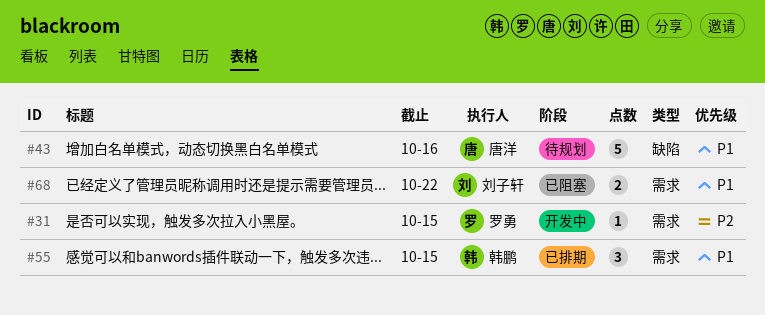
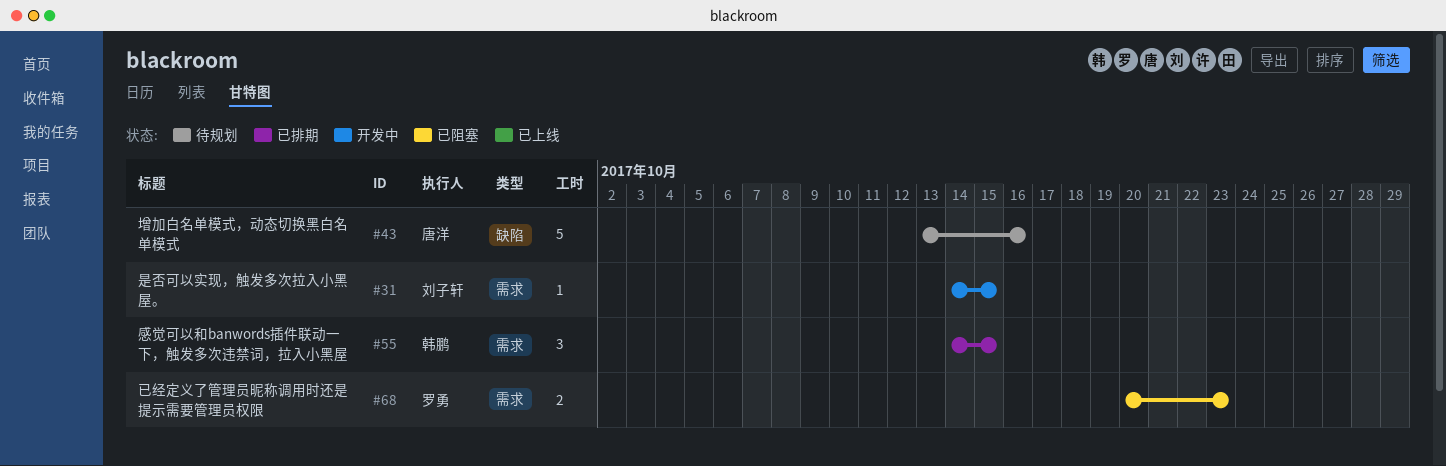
#31, owner: 罗勇 -> 刘子轩
#68, owner: 刘子轩 -> 罗勇
#68, due: Oct 22 -> Oct 23

